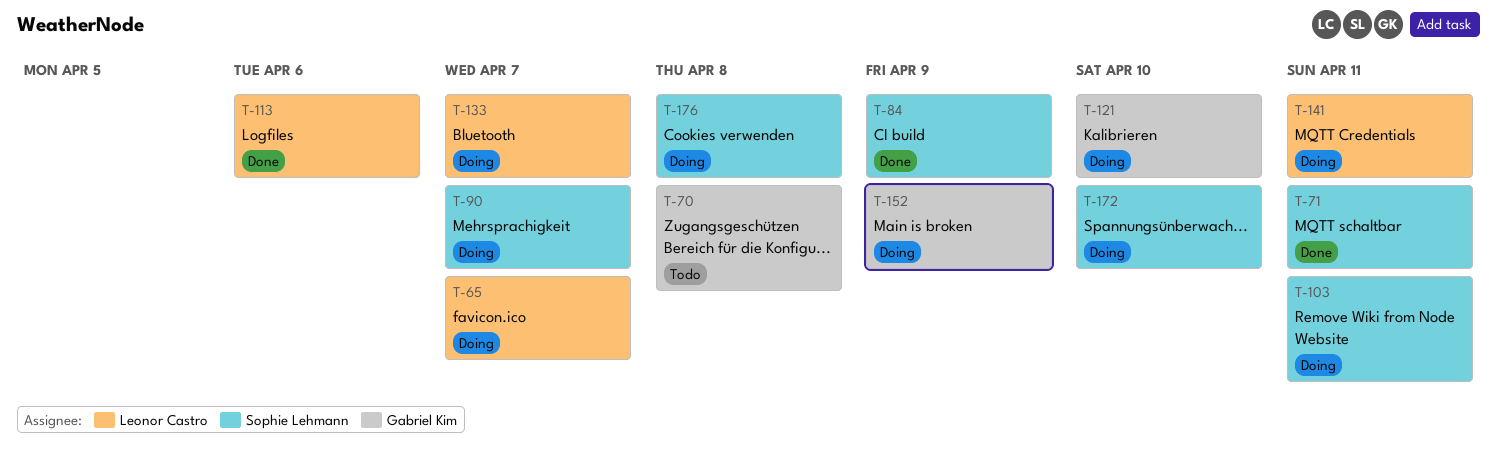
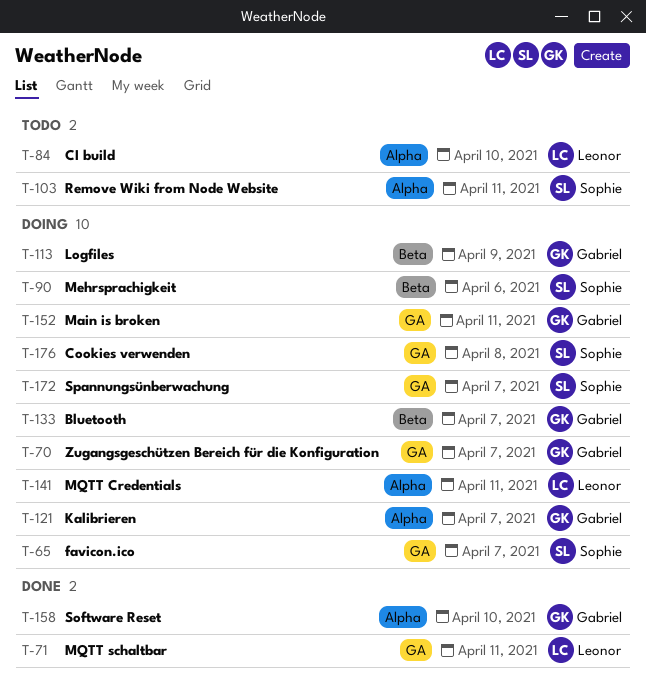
T-65, owner: Leonor Castro -> Sophie Lehmann
T-70, status: Todo -> Doing
T-70, due: Apr 8 -> Apr 7
T-71, owner: Sophie Lehmann -> Leonor Castro
T-84, status: Done -> Todo
T-84, owner: Sophie Lehmann -> Leonor Castro
T-84, due: Apr 9 -> Apr 10
T-90, due: Apr 7 -> Apr 6
T-103, status: Doing -> Todo
T-113, status: Done -> Doing
T-113, owner: Leonor Castro -> Gabriel Kim
T-113, due: Apr 6 -> Apr 9
T-121, due: Apr 10 -> Apr 7
T-133, owner: Leonor Castro -> Gabriel Kim
T-152, due: Apr 9 -> Apr 11
T-158: none -> present
T-172, due: Apr 10 -> Apr 7

